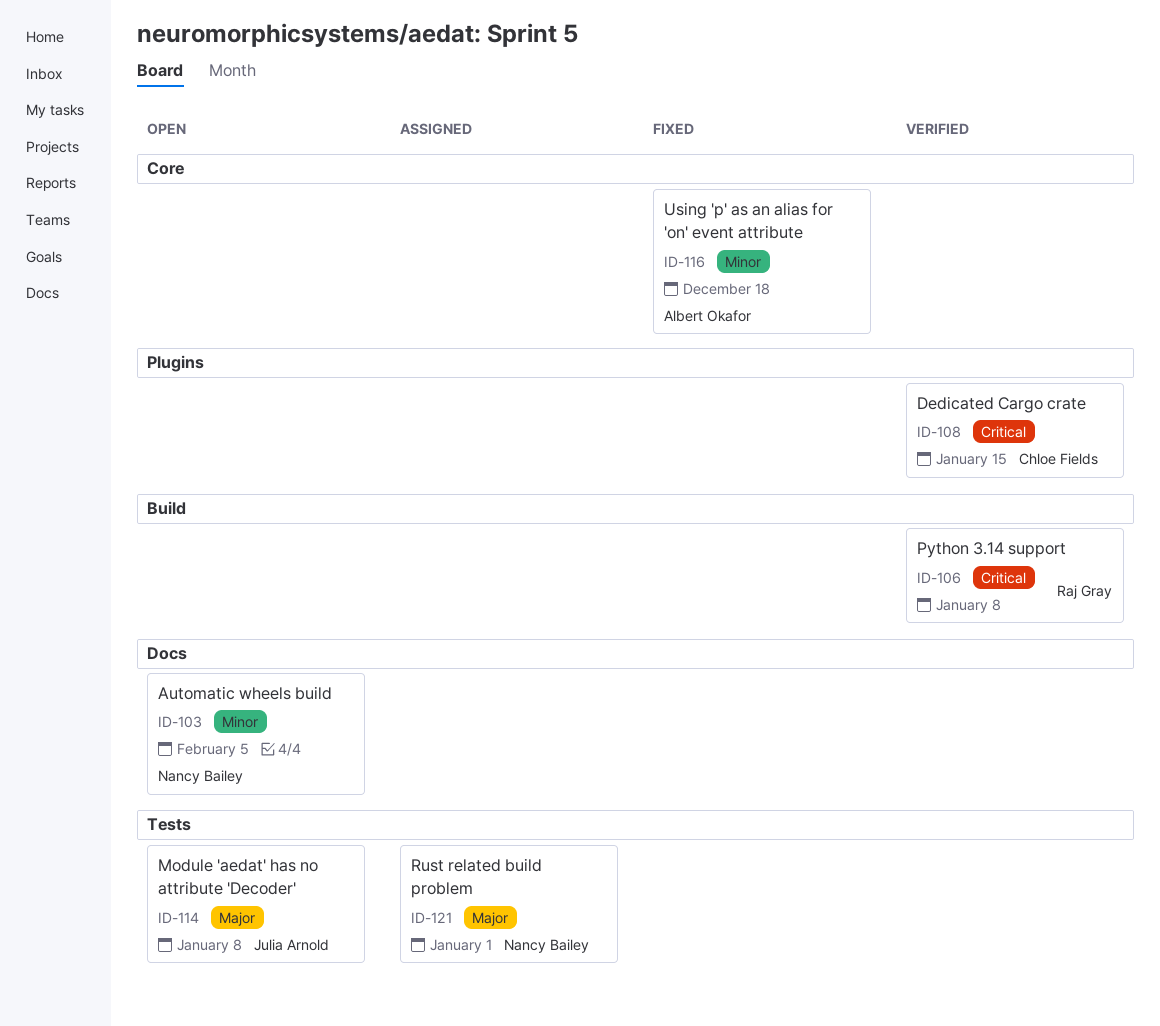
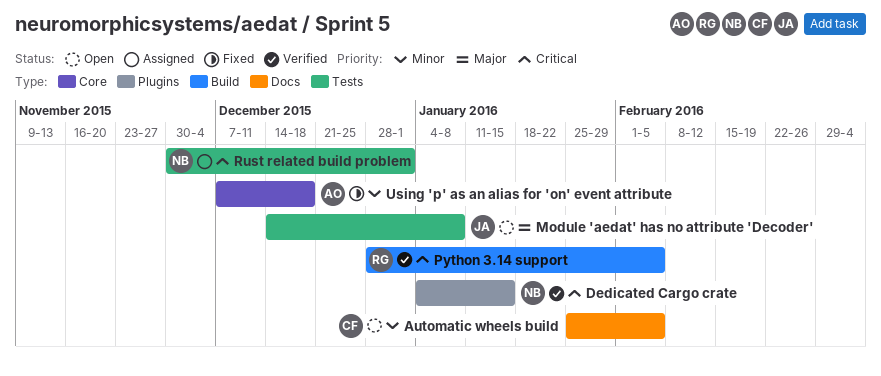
Automatic wheels build, owner: Nancy Bailey -> Chloe Fields
Dedicated Cargo crate, owner: Chloe Fields -> Nancy Bailey
Python 3.14 support, due: Jan 8 -> Feb 5
Rust related build problem, priority: Major -> Critical

